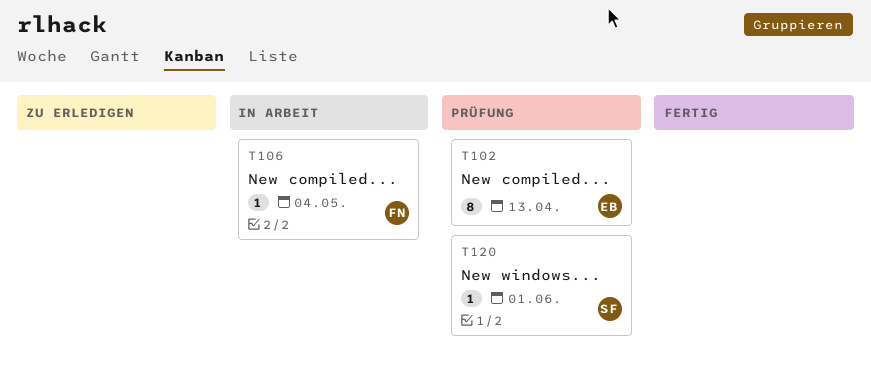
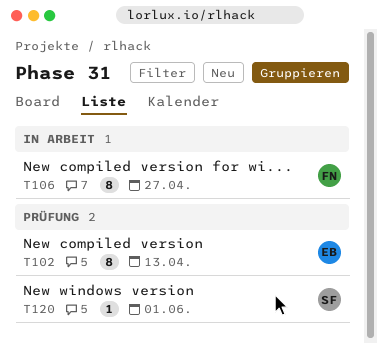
T106, estimate: 1 -> 8
T106, due: May 4 -> Apr 27

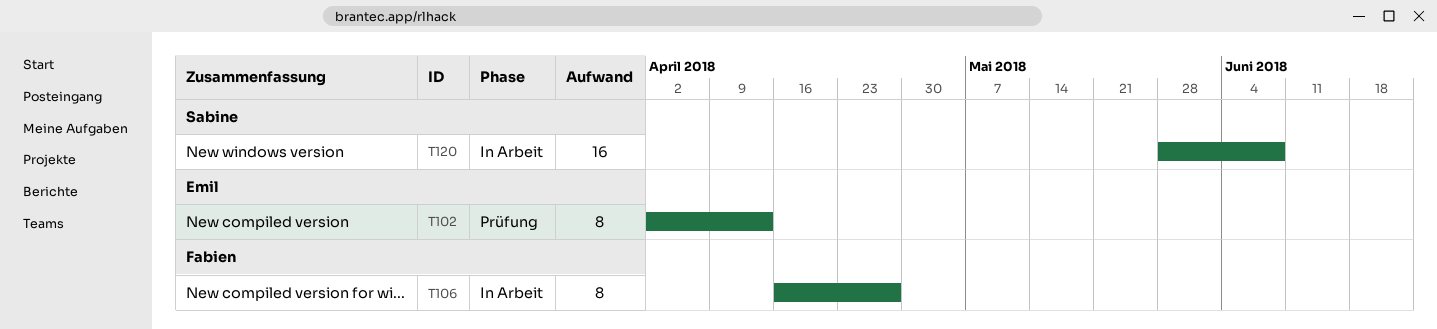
T120, status: Prüfung -> In Arbeit
T120, estimate: 1 -> 16
T120, due: Jun 1 -> Jun 8

